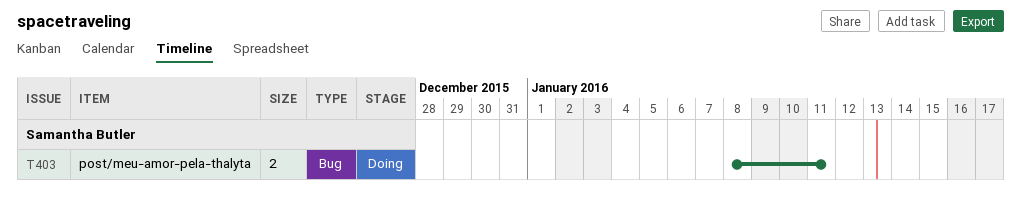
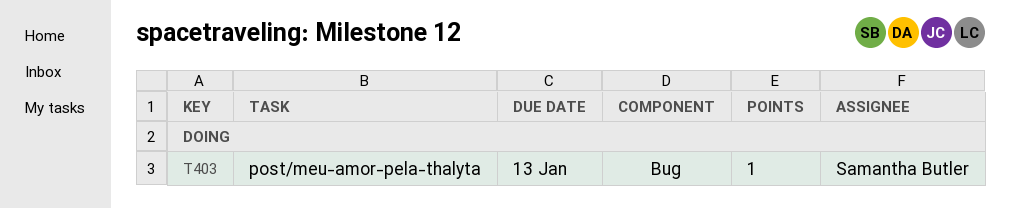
T403, estimate: 2 -> 1
T403, due: Jan 11 -> Jan 13

